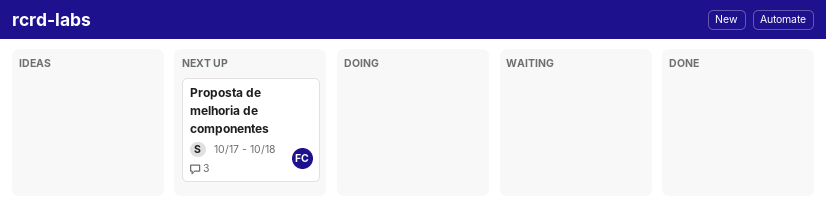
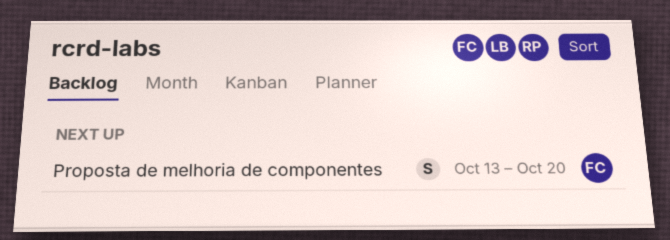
Proposta de melhoria de componentes, start: Oct 17 -> Oct 13
Proposta de melhoria de componentes, due: Oct 18 -> Oct 20

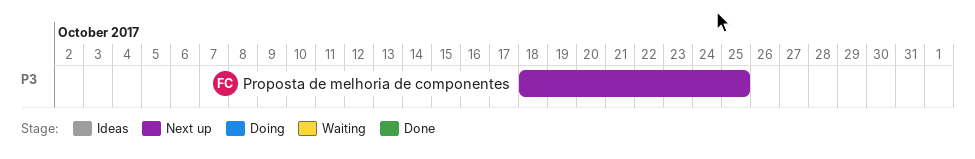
Proposta de melhoria de componentes, start: Oct 13 -> Oct 18
Proposta de melhoria de componentes, due: Oct 20 -> Oct 25

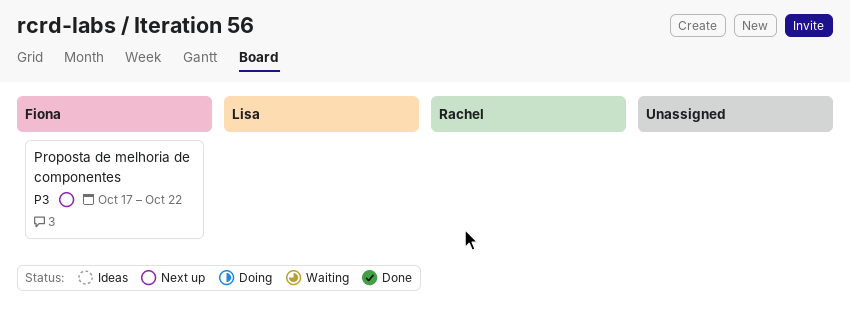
Proposta de melhoria de componentes, start: Oct 18 -> Oct 17
Proposta de melhoria de componentes, due: Oct 25 -> Oct 22

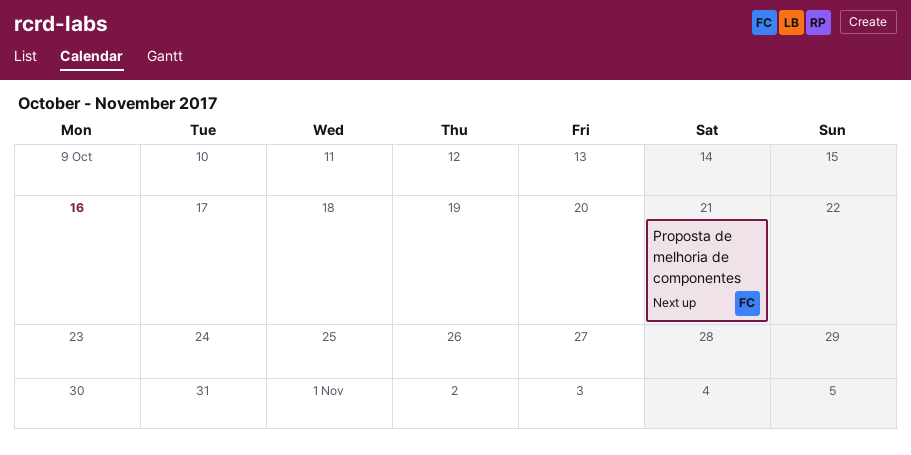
Proposta de melhoria de componentes, due: Oct 22 -> Oct 21

